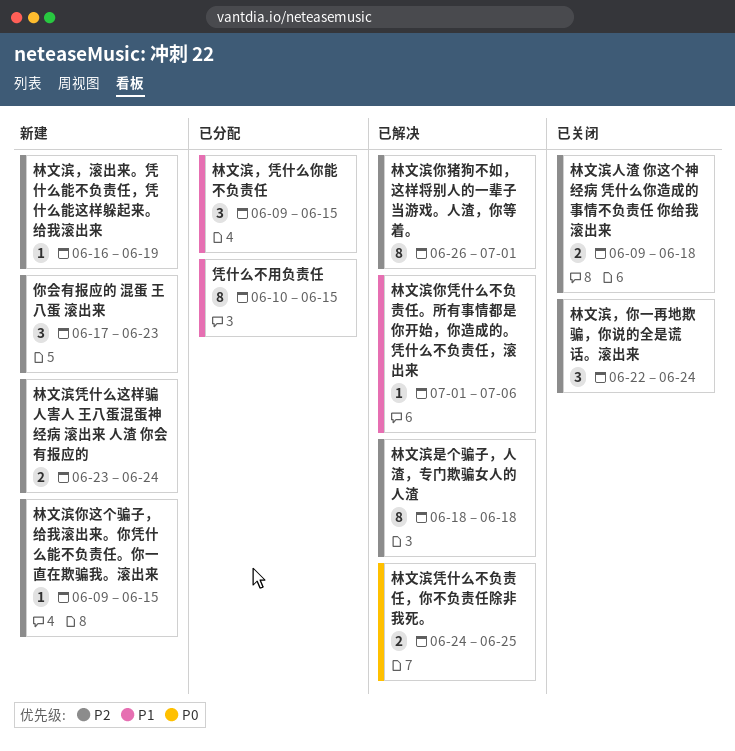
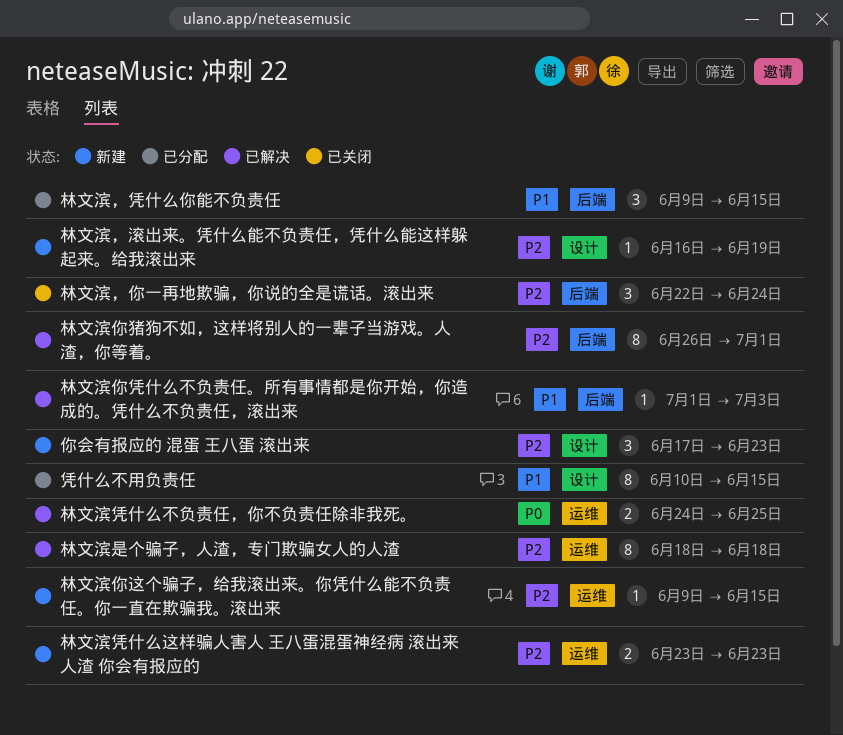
林文滨人渣 你这个神经病 凭什么你造成的事情不负责任 你给我滚出来: present -> none
林文滨你凭什么不负责任。所有事情都是你开始，你造成的。凭什么不负责任，滚出来, due: Jul 6 -> Jul 3
林文滨凭什么这样骗人害人 王八蛋混蛋神经病 滚出来 人渣 你会有报应的, due: Jun 24 -> Jun 23

